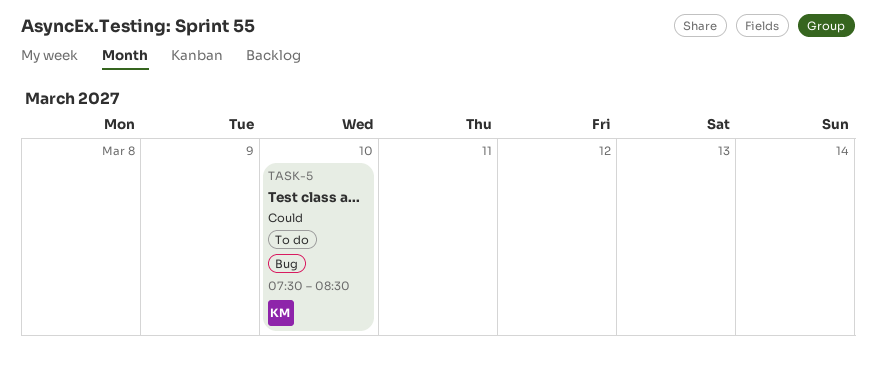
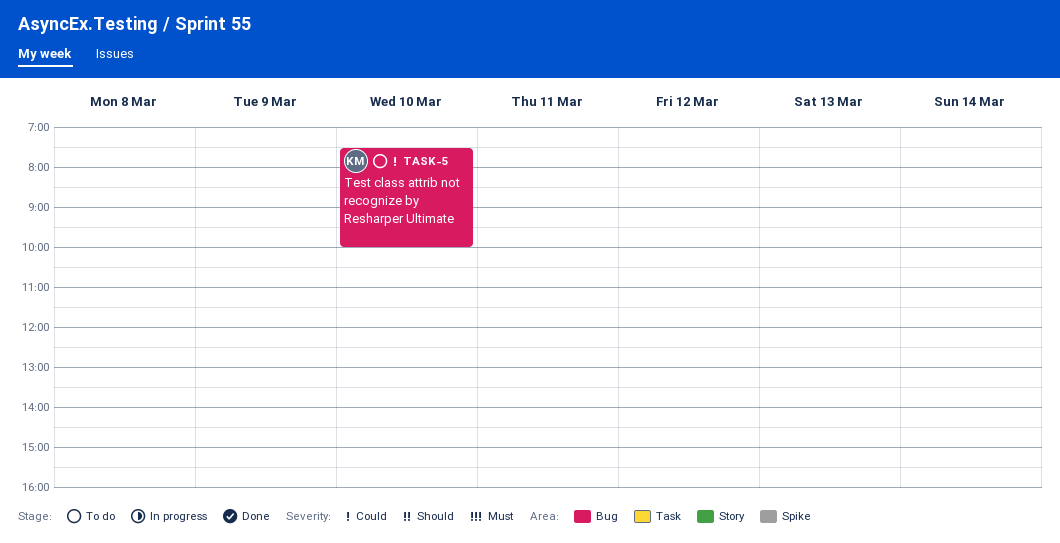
TASK-5, ends: 08:30 -> 10:00

